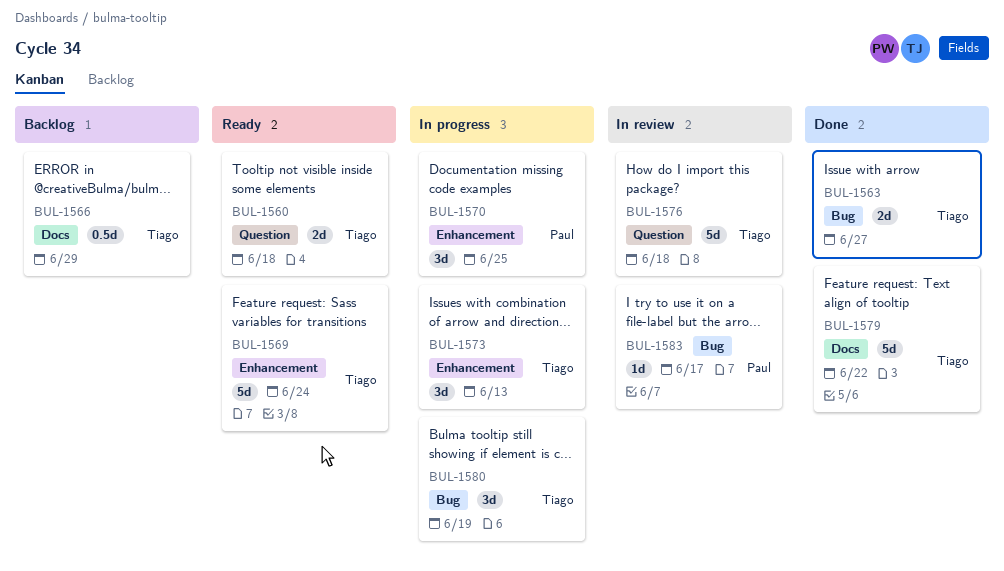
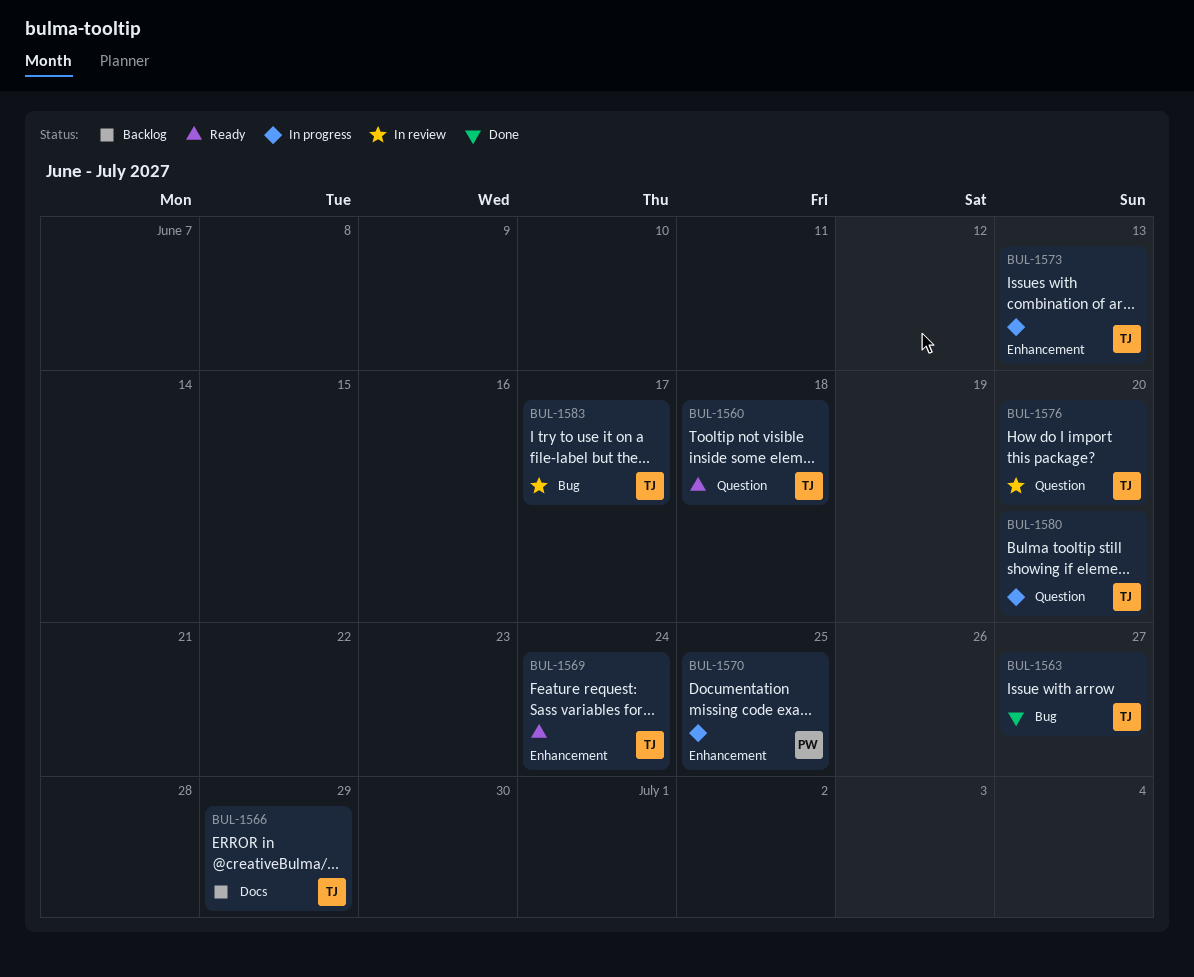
BUL-1576, due: Jun 18 -> Jun 20
BUL-1579: present -> none
BUL-1580, label: Bug -> Question
BUL-1580, due: Jun 19 -> Jun 20
BUL-1583, owner: Paul -> Tiago

